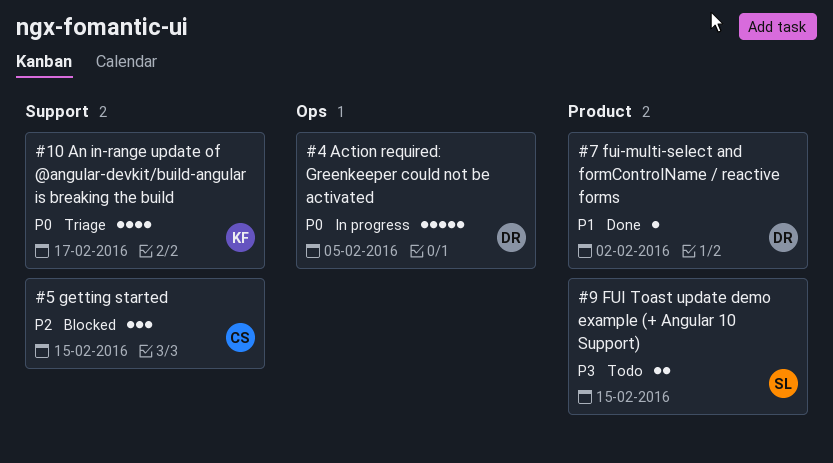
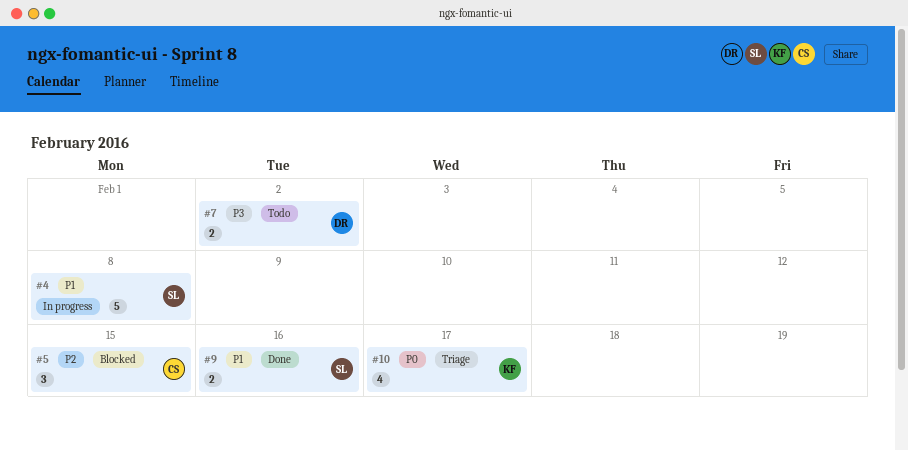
#4, owner: DR -> SL
#4, priority: P0 -> P1
#4, due: Feb 5 -> Feb 8
#7, status: Done -> Todo
#7, priority: P1 -> P3
#7, estimate: 1 -> 2
#9, status: Todo -> Done
#9, priority: P3 -> P1
#9, due: Feb 15 -> Feb 16

